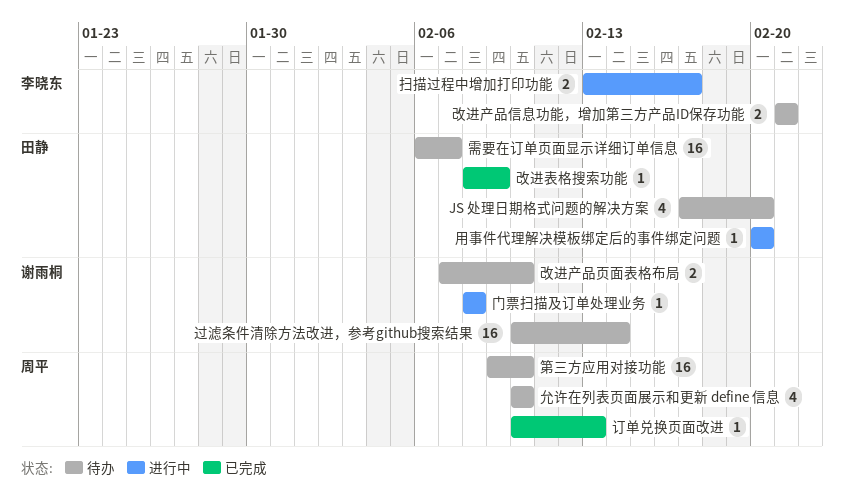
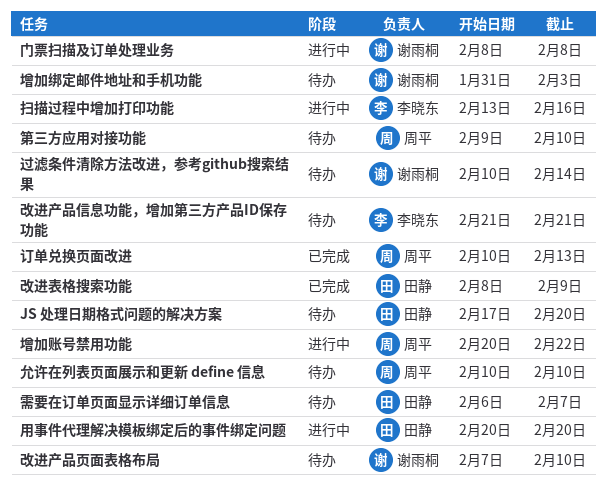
增加绑定邮件地址和手机功能: none -> present
增加账号禁用功能: none -> present
扫描过程中增加打印功能, due: Feb 17 -> Feb 16

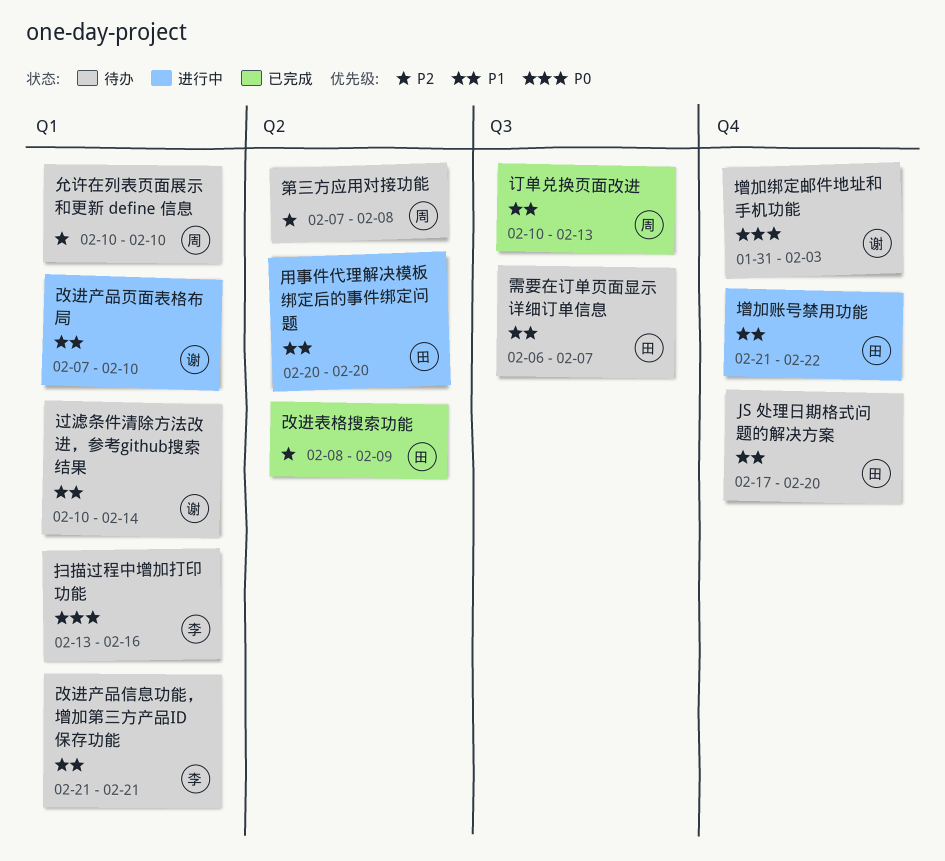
增加账号禁用功能, owner: 周平 -> 田静
增加账号禁用功能, start: Feb 20 -> Feb 21
扫描过程中增加打印功能, status: 进行中 -> 待办
改进产品页面表格布局, status: 待办 -> 进行中
第三方应用对接功能, start: Feb 9 -> Feb 7
第三方应用对接功能, due: Feb 10 -> Feb 8
门票扫描及订单处理业务: present -> none

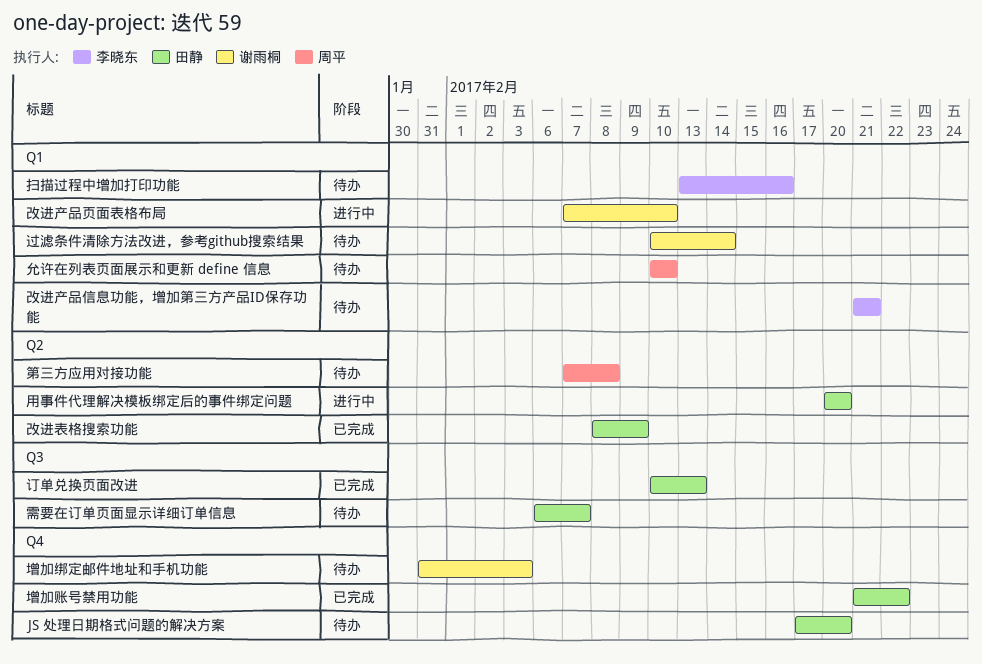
增加账号禁用功能, status: 进行中 -> 已完成
订单兑换页面改进, owner: 周平 -> 田静

